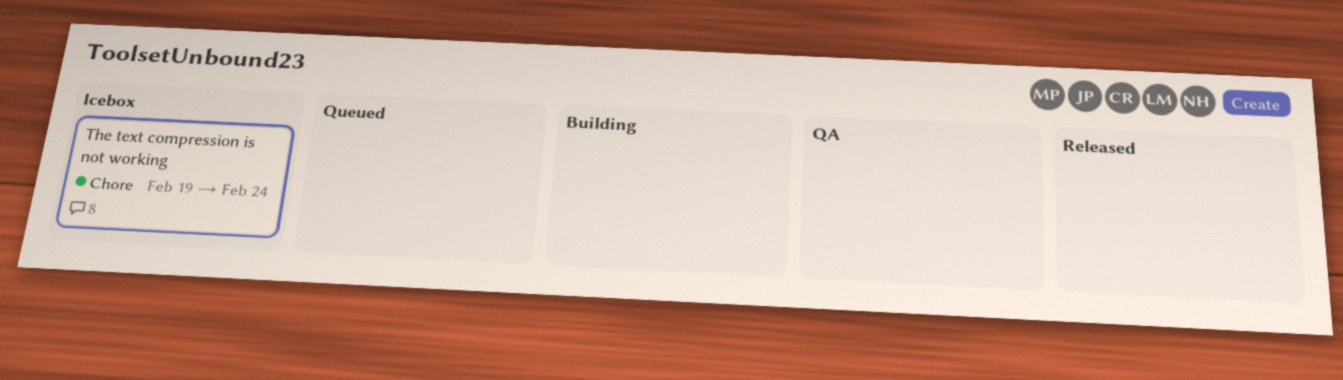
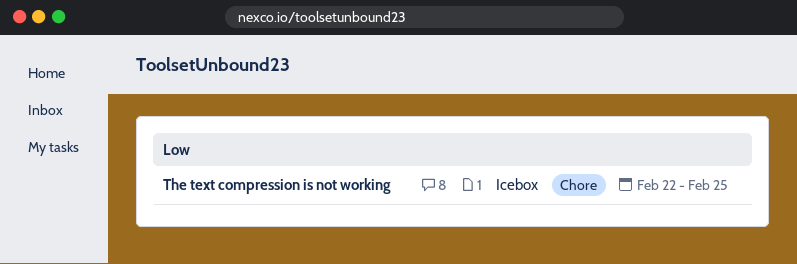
The text compression is not working, start: Feb 19 -> Feb 22
The text compression is not working, due: Feb 24 -> Feb 25

